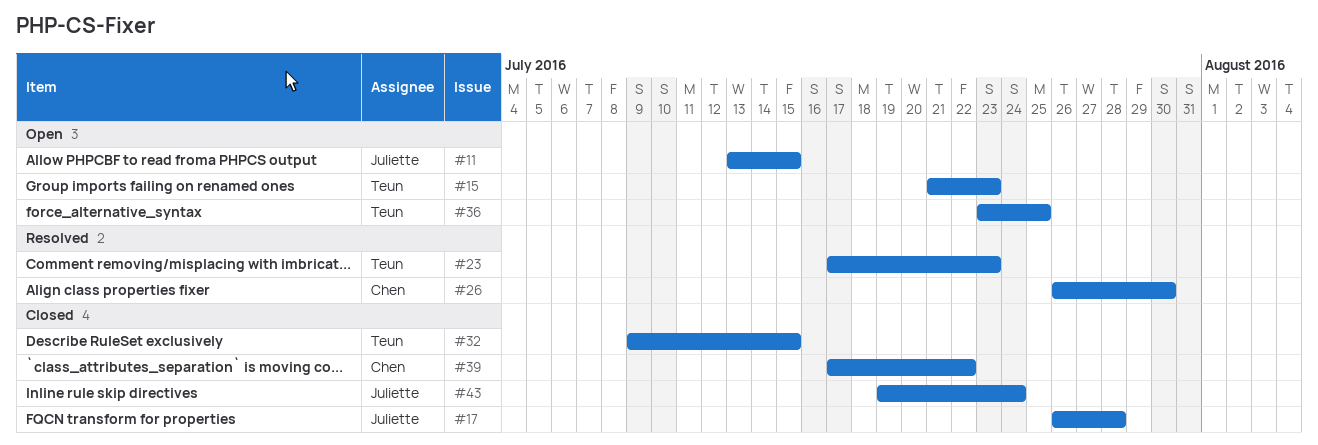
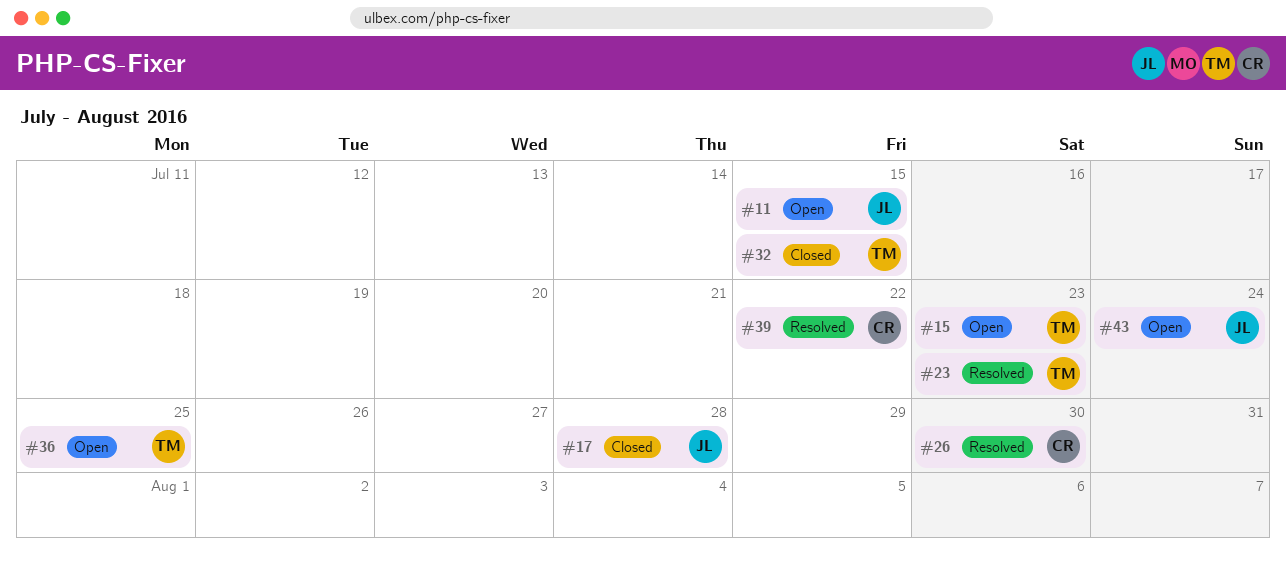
#39, status: Closed -> Resolved
#43, status: Closed -> Open

